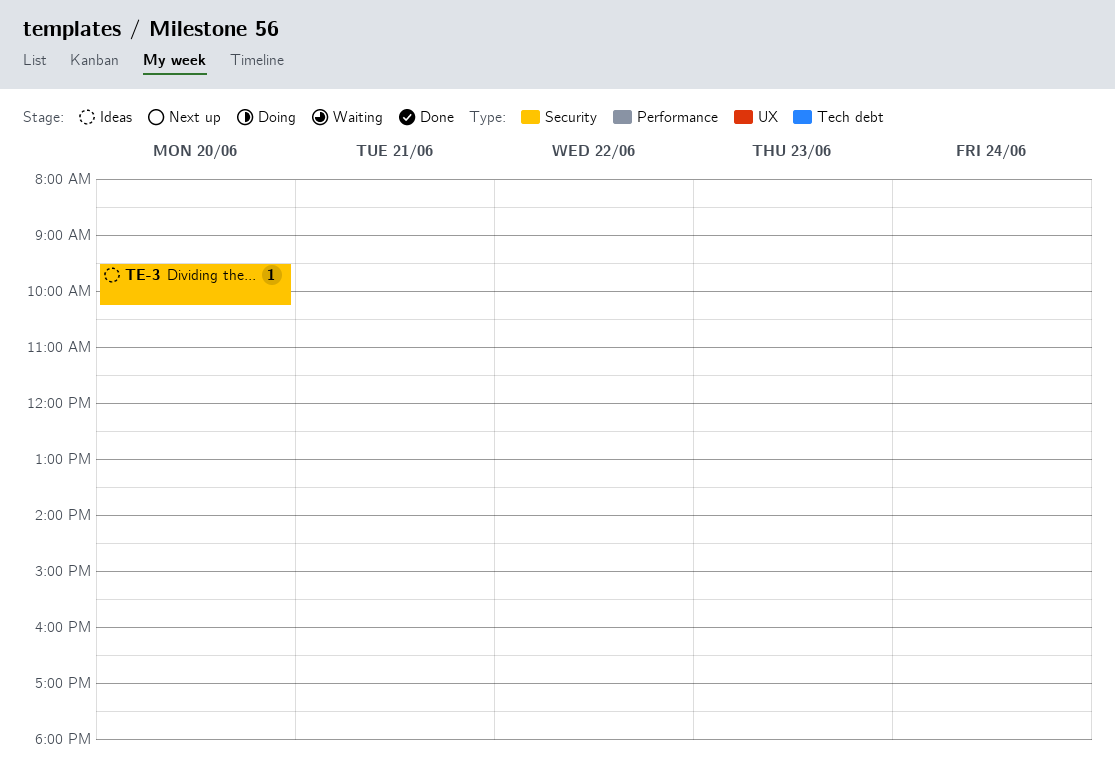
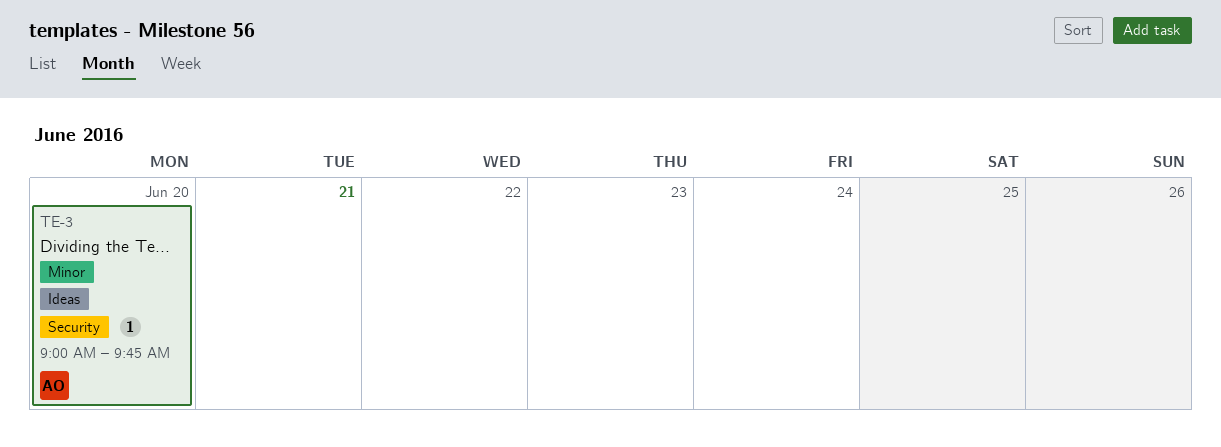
TE-3, begins: 09:30 -> 09:00
TE-3, ends: 10:15 -> 09:45

